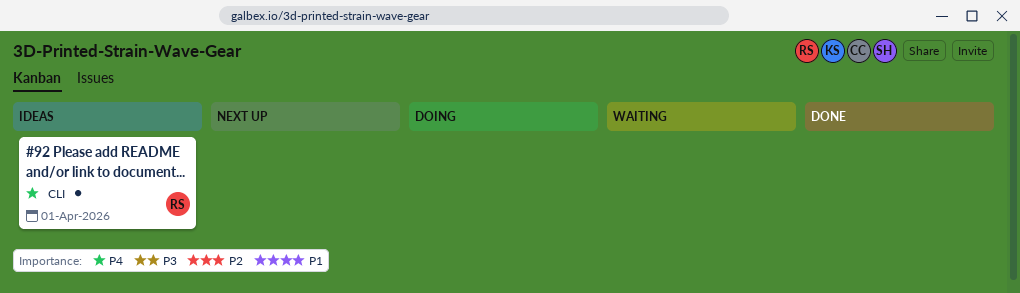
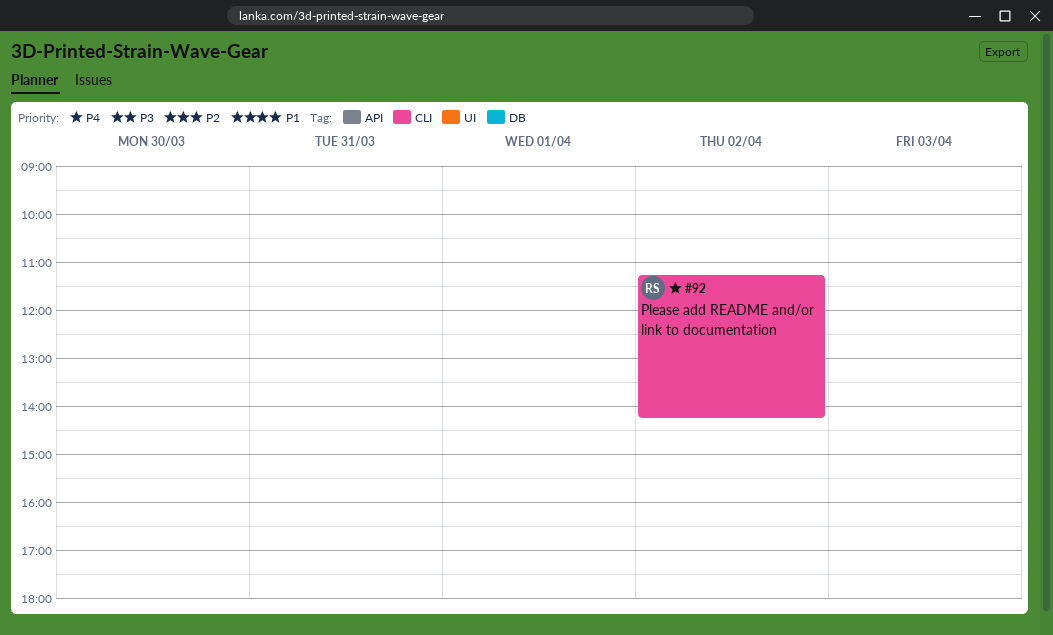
#92, day: Apr 1 -> Apr 2

